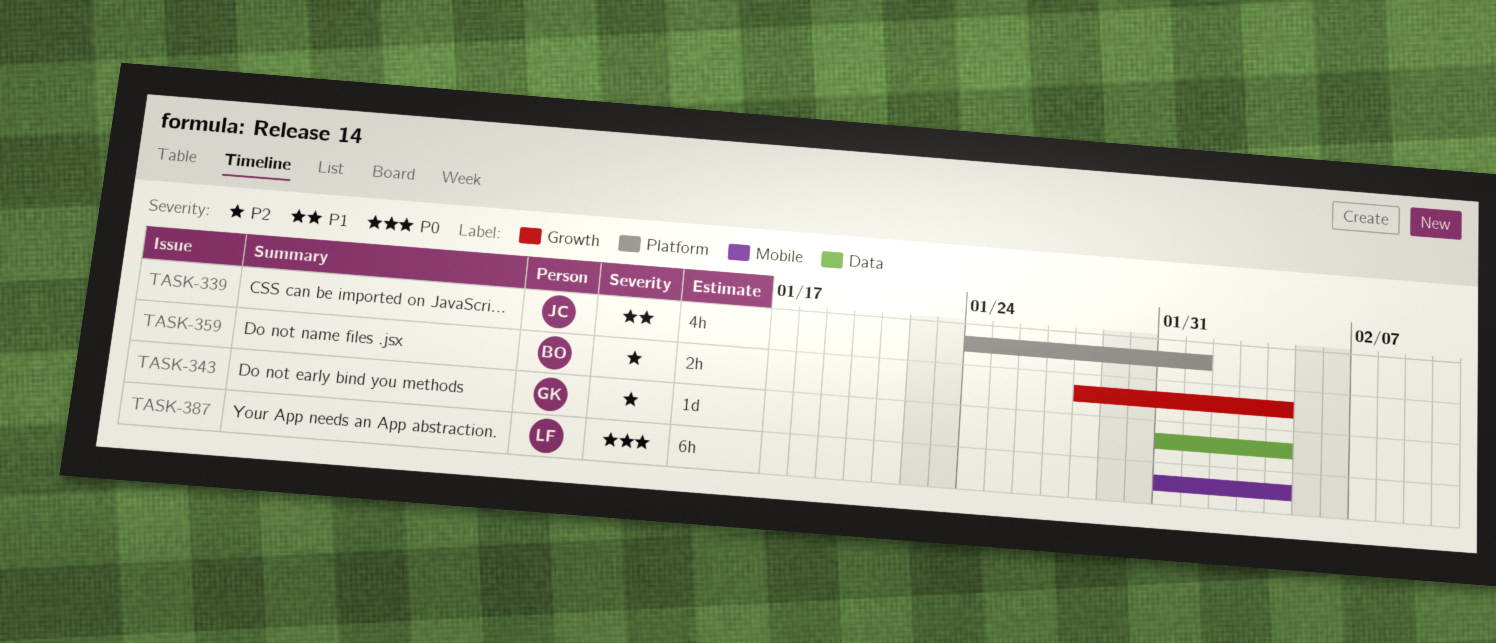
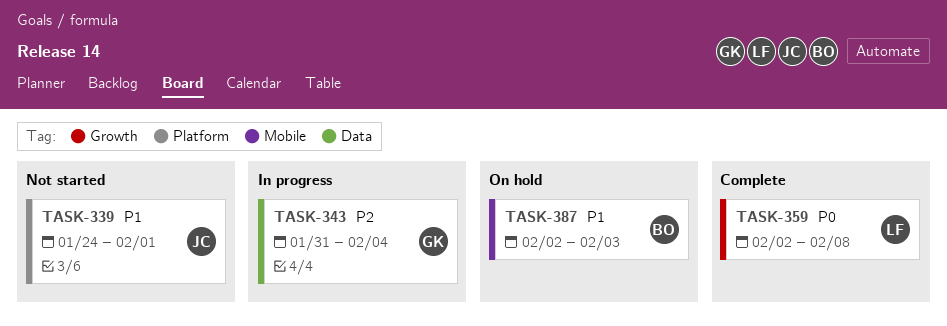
TASK-359, owner: BO -> LF
TASK-359, priority: P2 -> P0
TASK-359, start: Jan 28 -> Feb 2
TASK-359, due: Feb 4 -> Feb 8
TASK-387, owner: LF -> BO
TASK-387, priority: P0 -> P1
TASK-387, start: Jan 31 -> Feb 2
TASK-387, due: Feb 4 -> Feb 3

